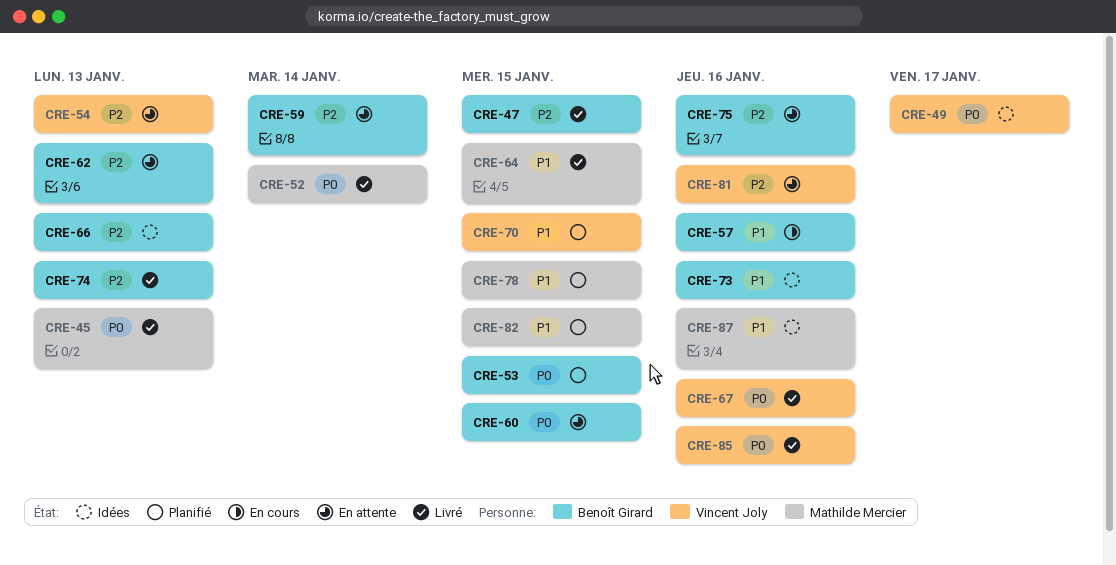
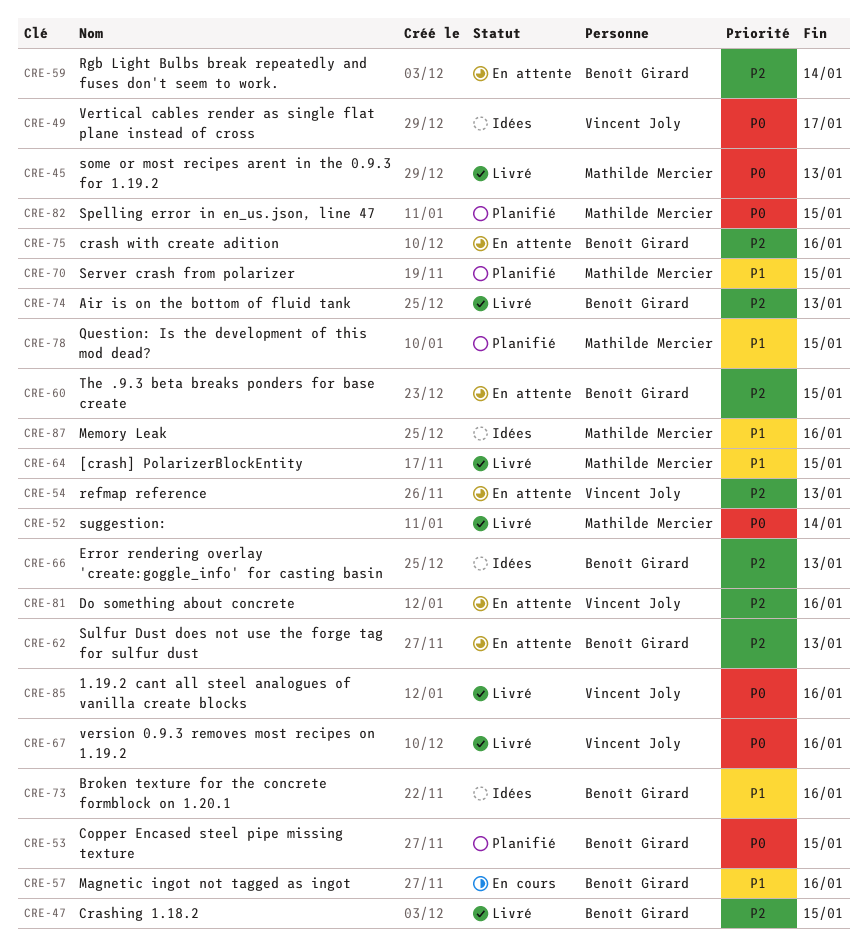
CRE-60, priority: P0 -> P2
CRE-70, owner: Vincent Joly -> Mathilde Mercier
CRE-82, priority: P1 -> P0

